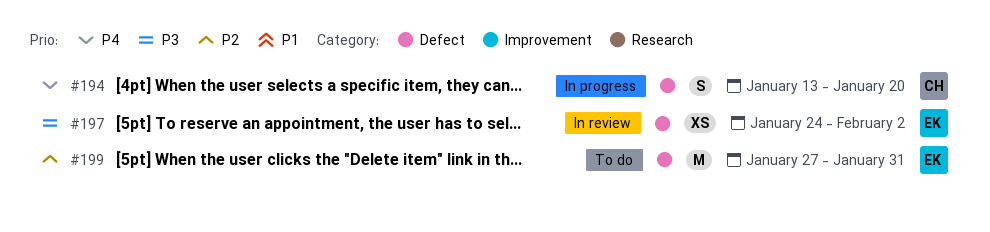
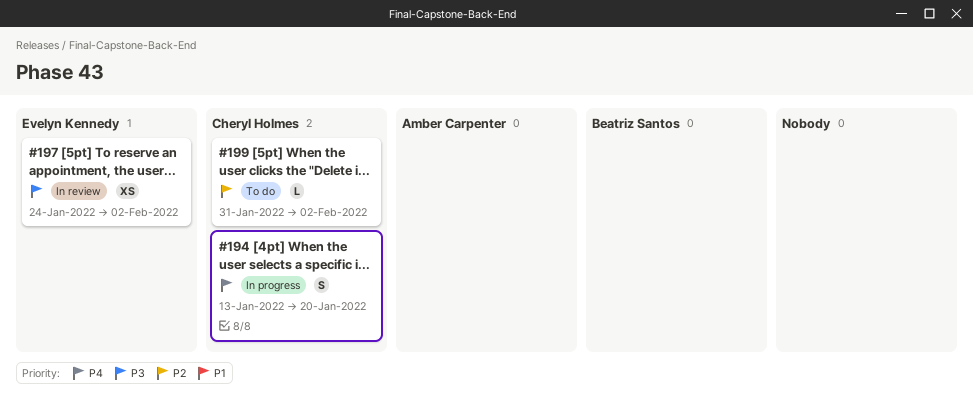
#199, owner: Evelyn Kennedy -> Cheryl Holmes
#199, estimate: M -> L
#199, start: Jan 27 -> Jan 31
#199, due: Jan 31 -> Feb 2

